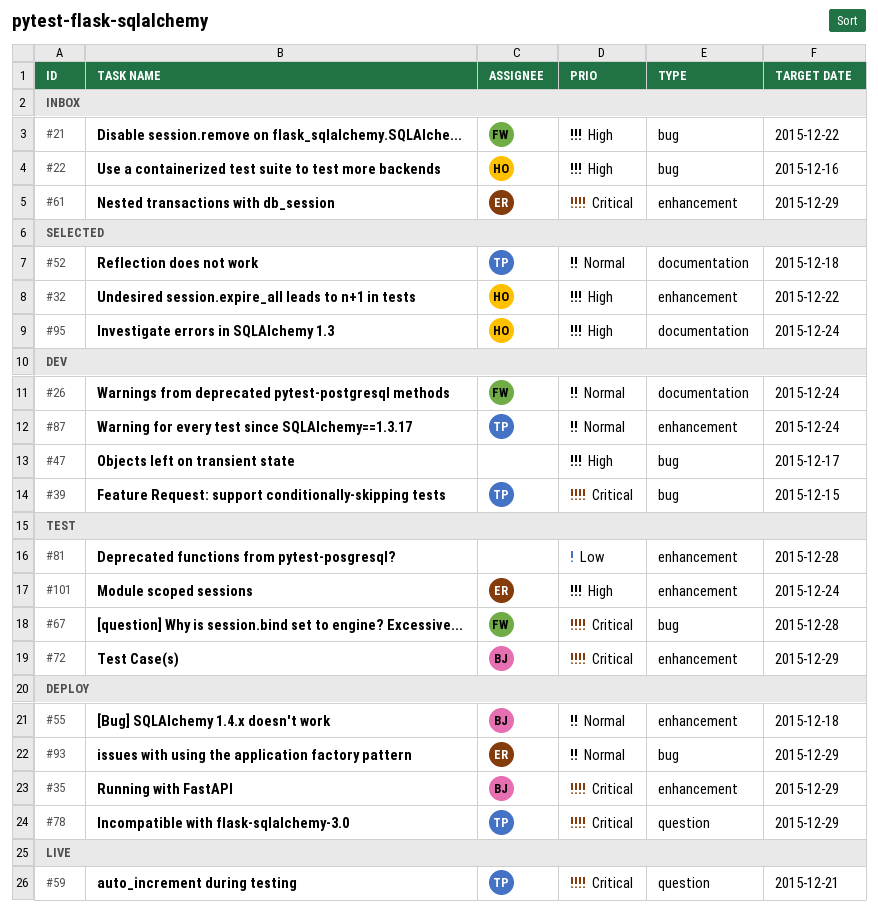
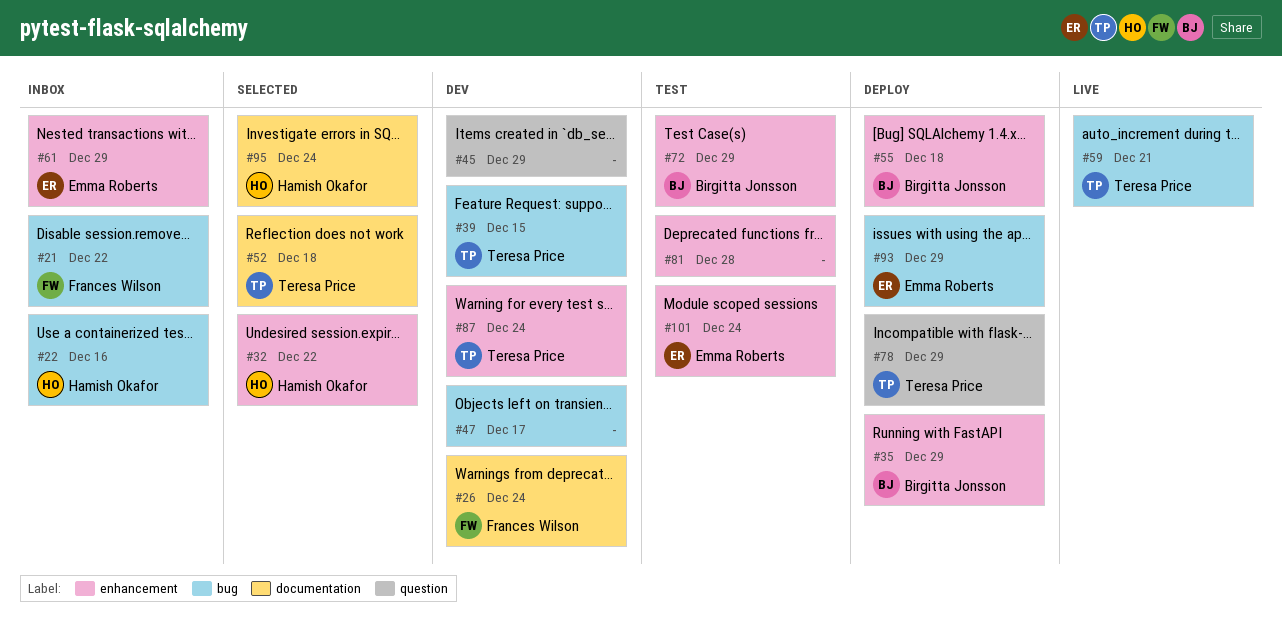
#45: none -> present
#59, label: question -> bug
#67: present -> none

